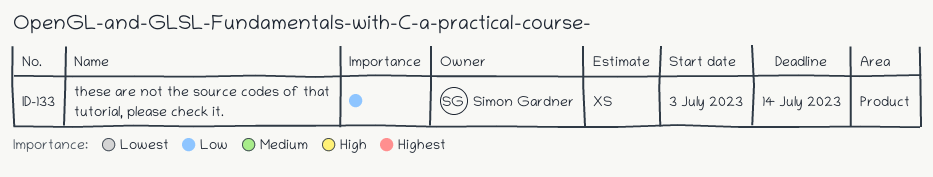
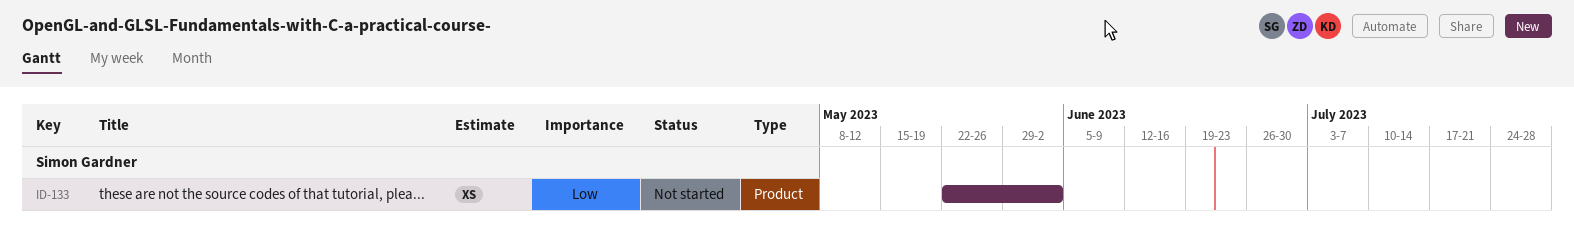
ID-133, start: Jul 3 -> May 22
ID-133, due: Jul 14 -> Jun 2

